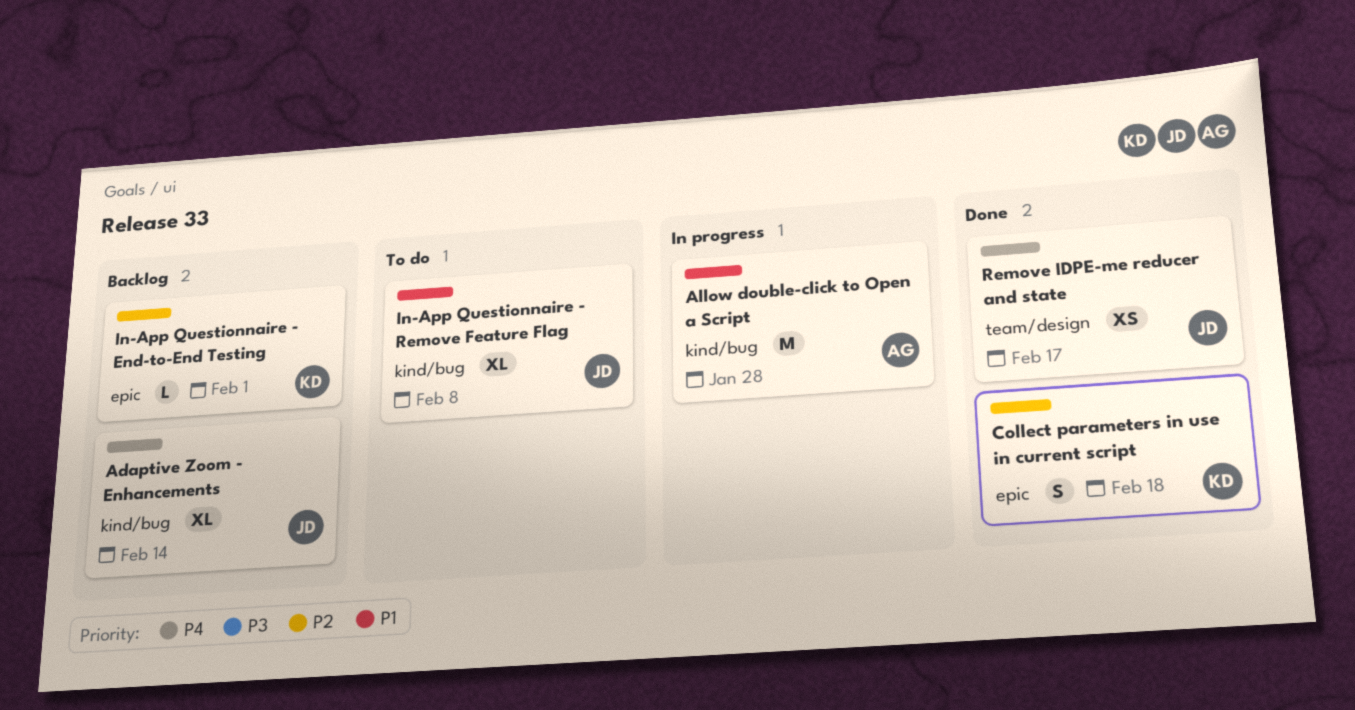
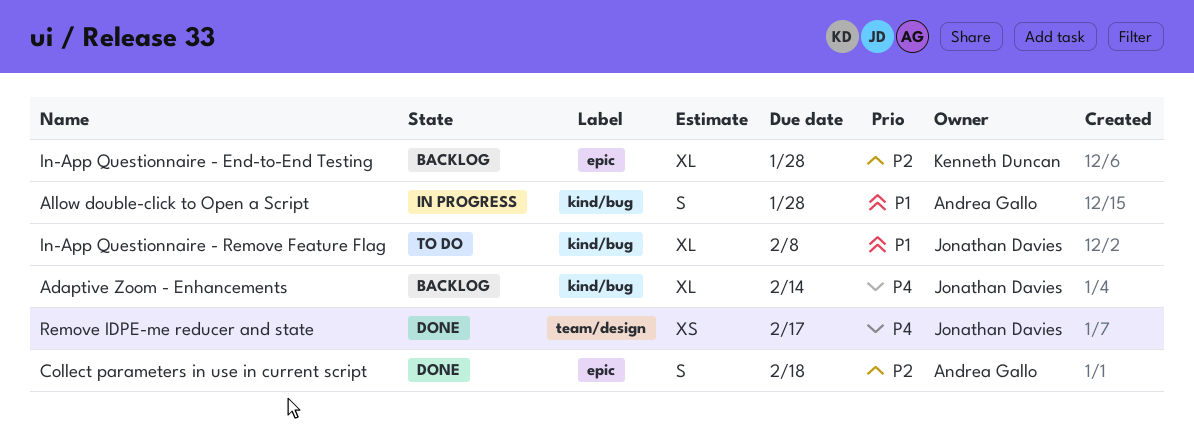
Allow double-click to Open a Script, estimate: M -> S
Collect parameters in use in current script, owner: Kenneth Duncan -> Andrea Gallo
In-App Questionnaire - End-to-End Testing, estimate: L -> XL
In-App Questionnaire - End-to-End Testing, due: Feb 1 -> Jan 28

